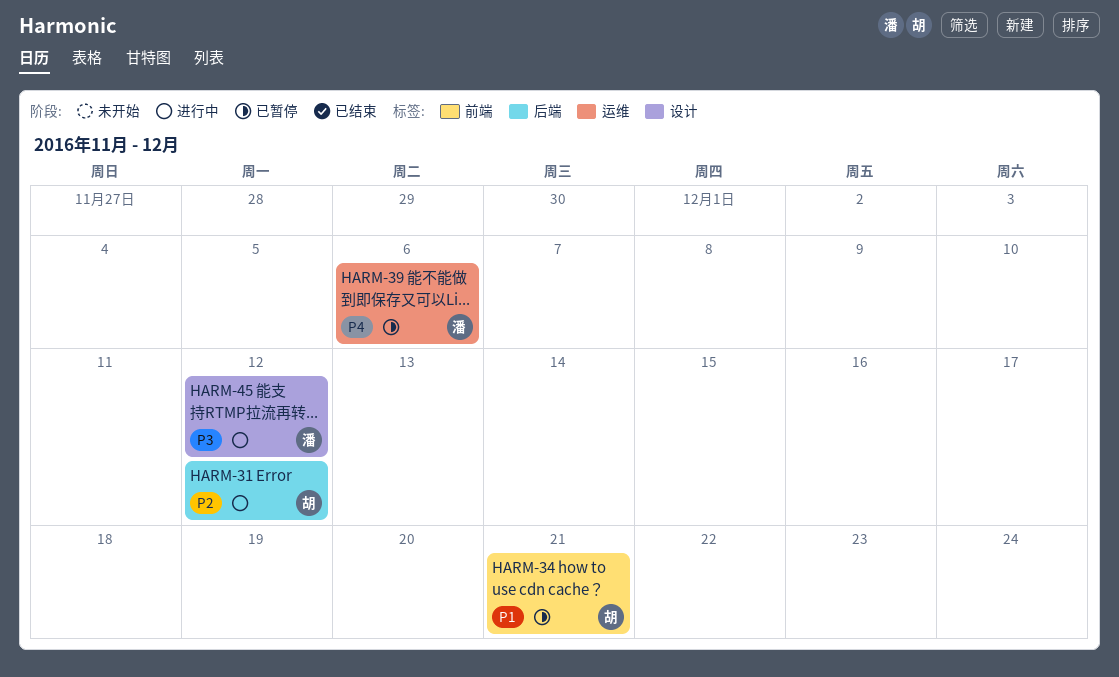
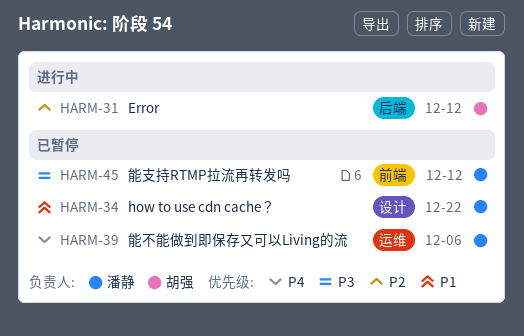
HARM-34, owner: 胡强 -> 潘静
HARM-34, label: 前端 -> 设计
HARM-34, due: Dec 21 -> Dec 22
HARM-45, status: 进行中 -> 已暂停
HARM-45, label: 设计 -> 前端

